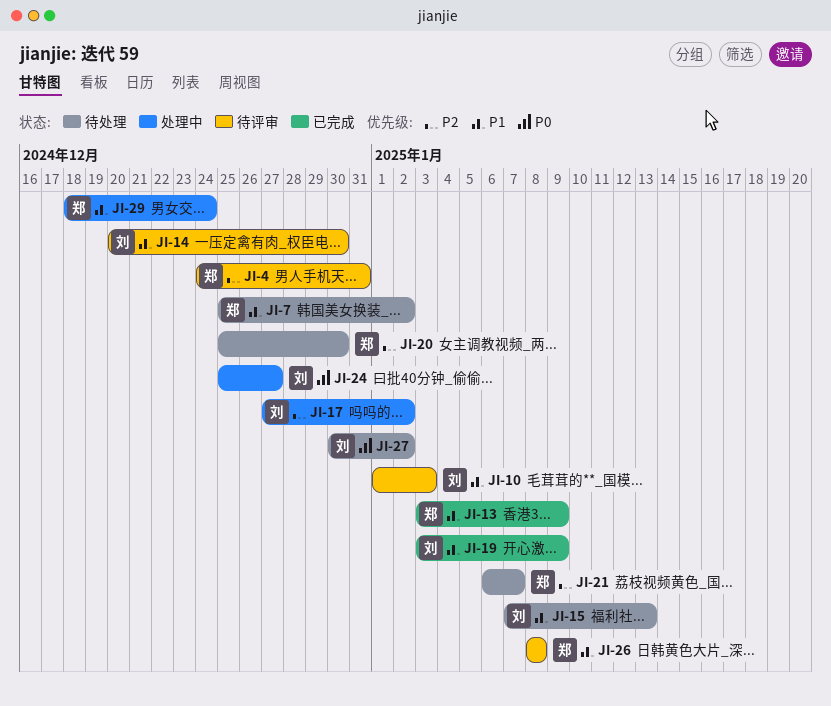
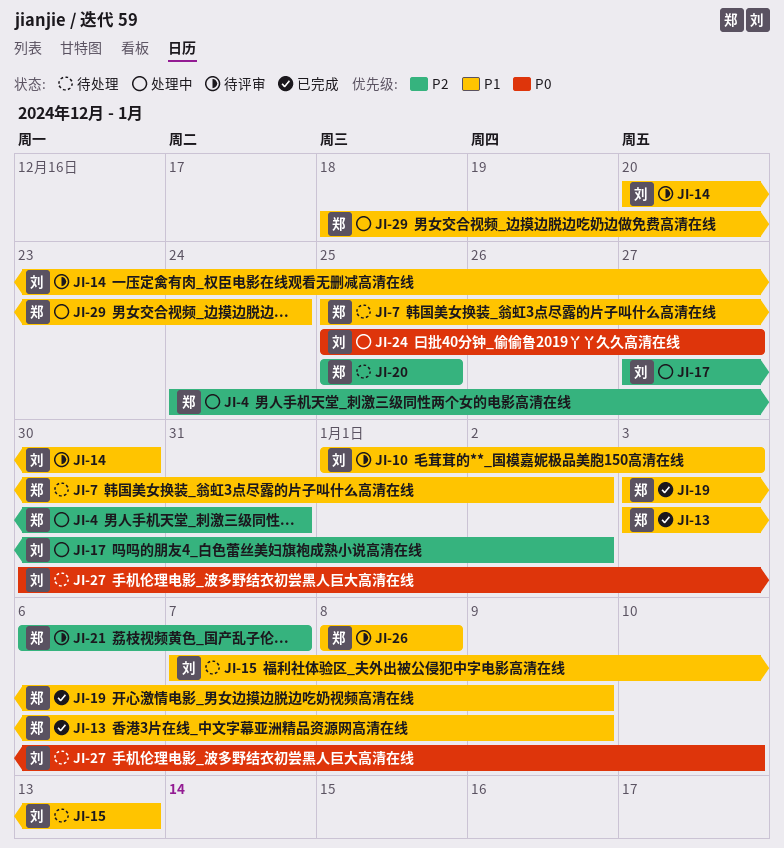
JI-4, status: 待评审 -> 处理中
JI-19, owner: 刘 -> 郑
JI-20, due: Dec 30 -> Dec 25
JI-21, status: 待处理 -> 待评审
JI-27, due: Jan 2 -> Jan 10

